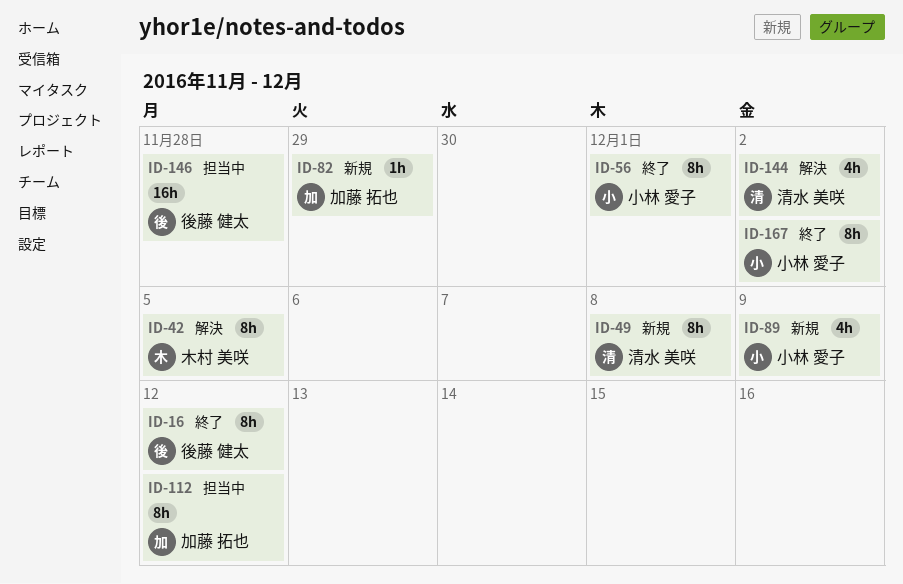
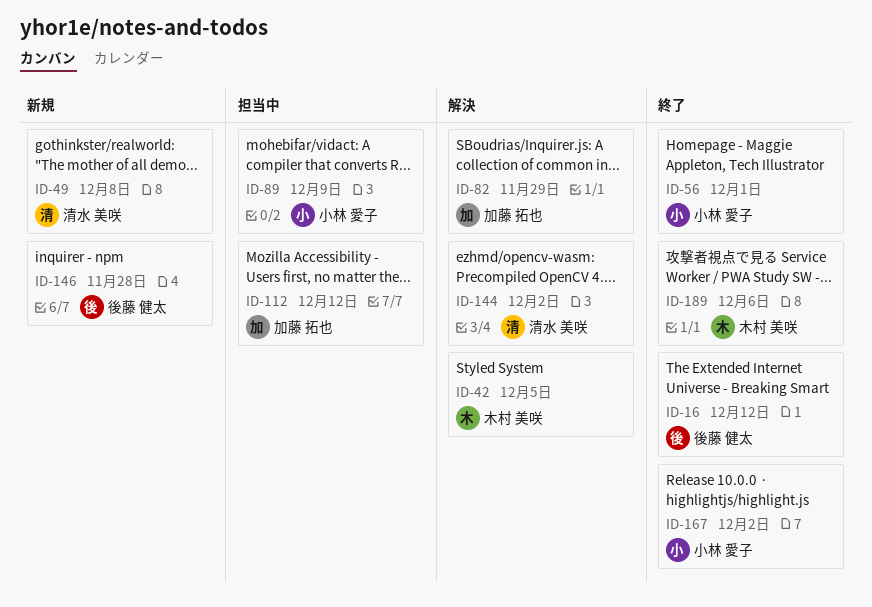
ID-82, status: 新規 -> 解決
ID-89, status: 新規 -> 担当中
ID-146, status: 担当中 -> 新規
ID-189: none -> present

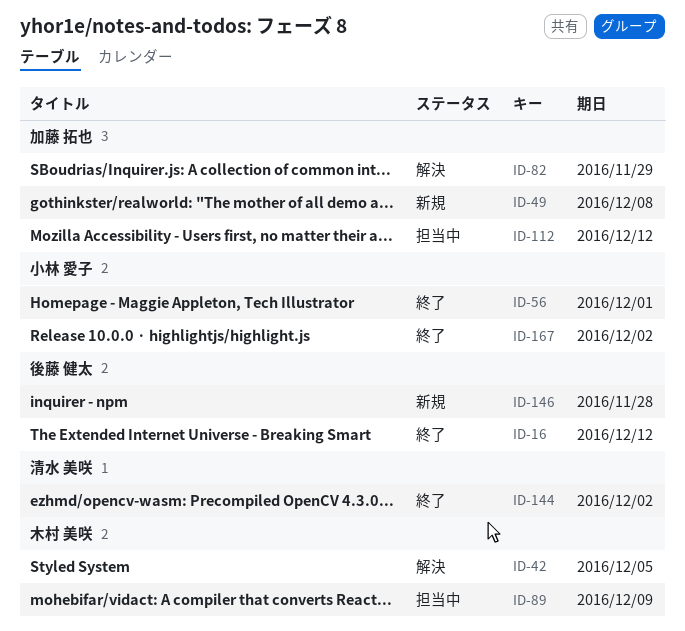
ID-49, owner: 清水 美咲 -> 加藤 拓也
ID-89, owner: 小林 愛子 -> 木村 美咲
ID-144, status: 解決 -> 終了
ID-189: present -> none

